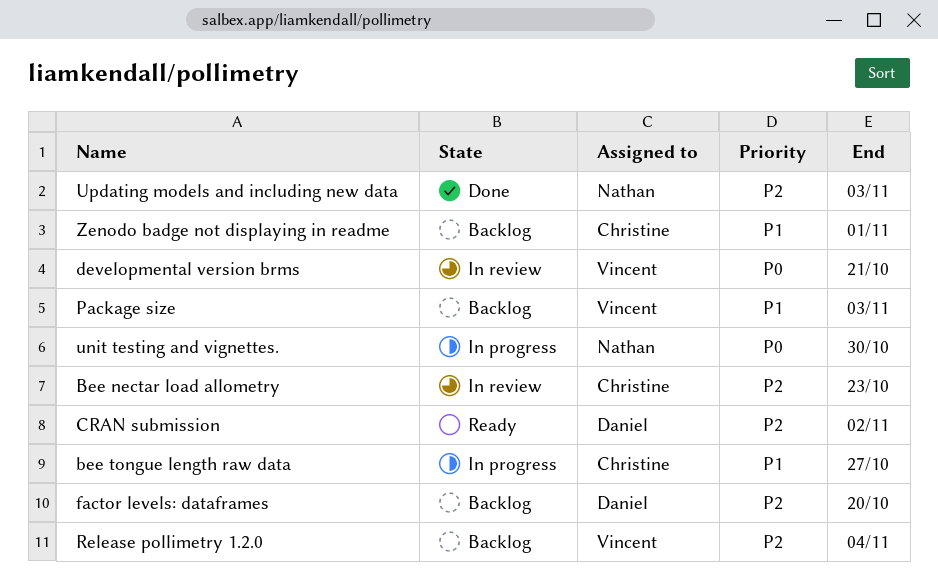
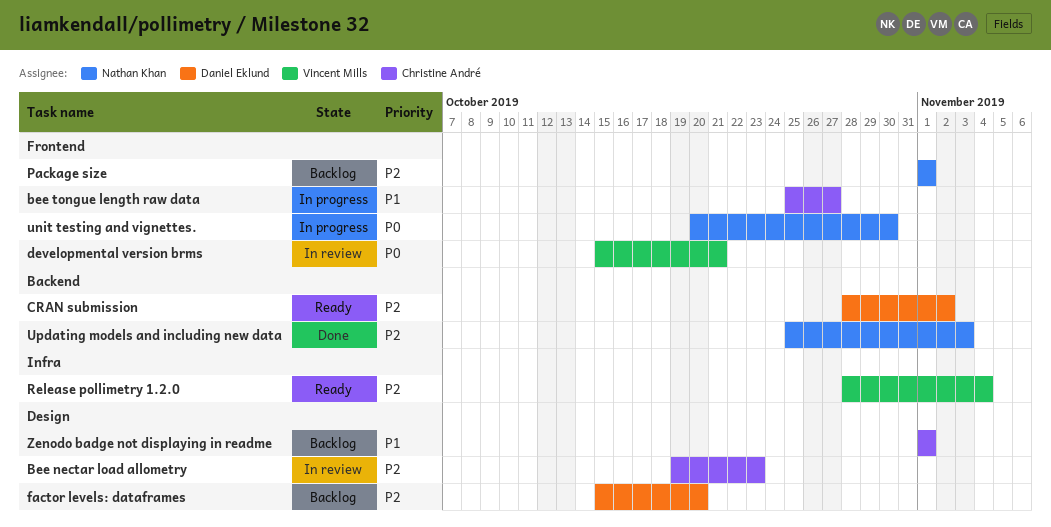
Package size, owner: Vincent Mills -> Nathan Khan
Package size, priority: P1 -> P2
Package size, due: Nov 3 -> Nov 1
Release pollimetry 1.2.0, status: Backlog -> Ready

